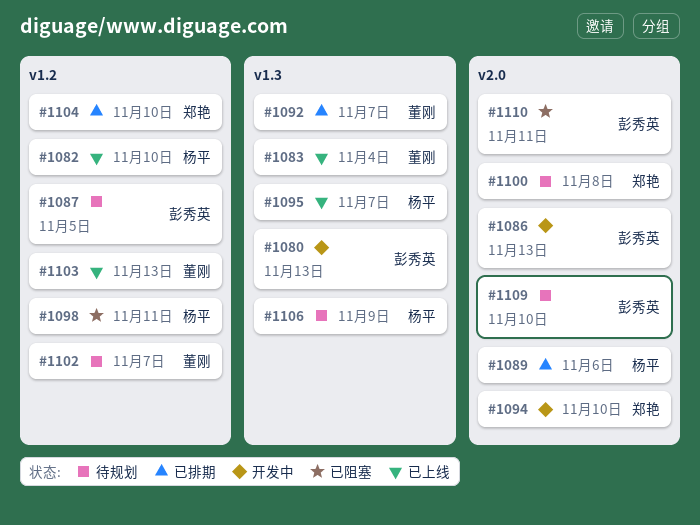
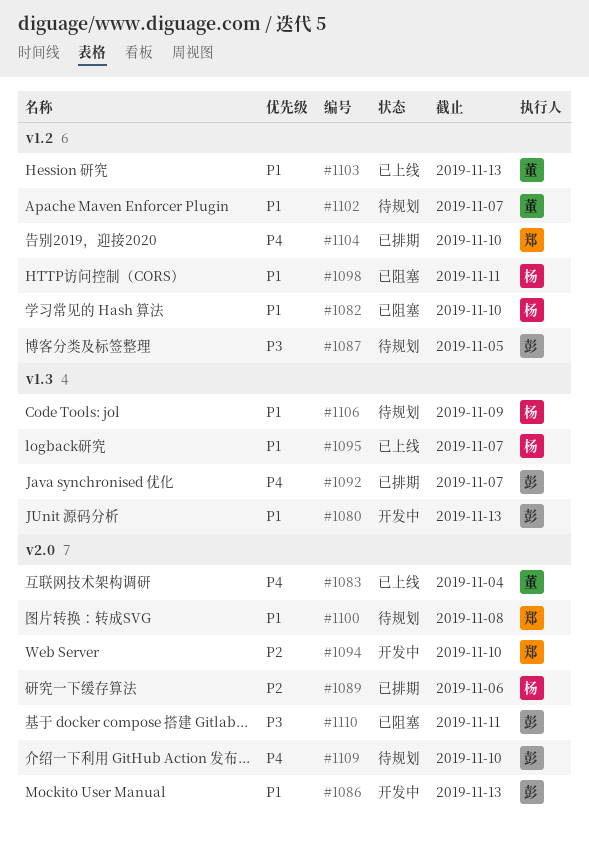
#1082, status: 已上线 -> 已阻塞
#1083, label: v1.3 -> v2.0
#1092, owner: 董刚 -> 彭秀英

